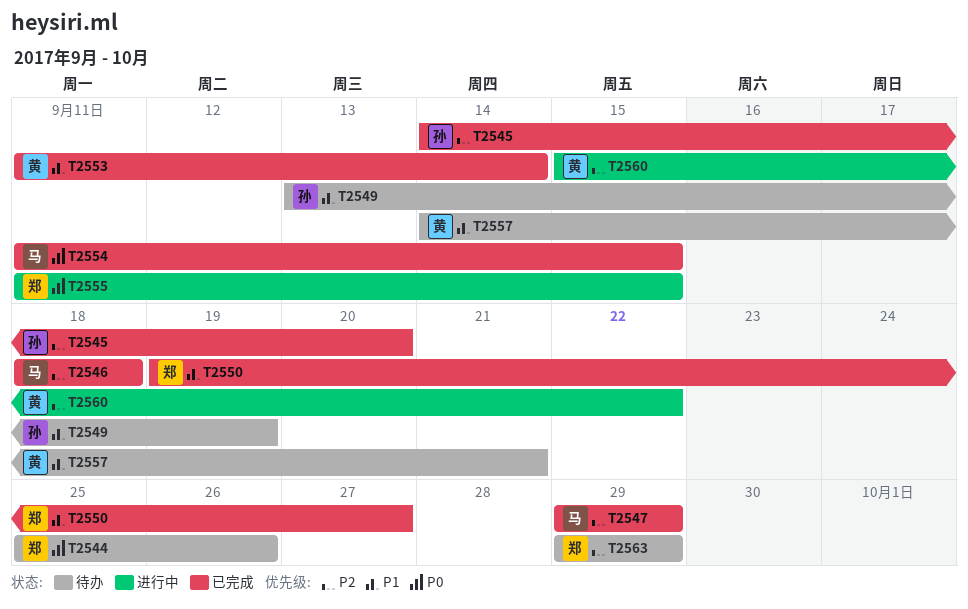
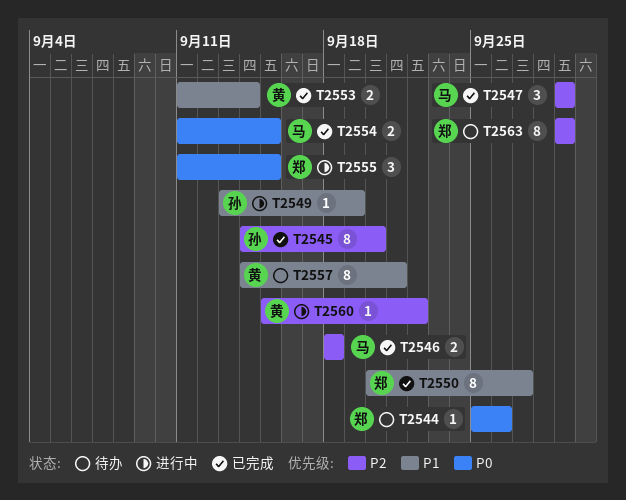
T2549, status: 待办 -> 进行中
T2550, start: Sep 19 -> Sep 20

